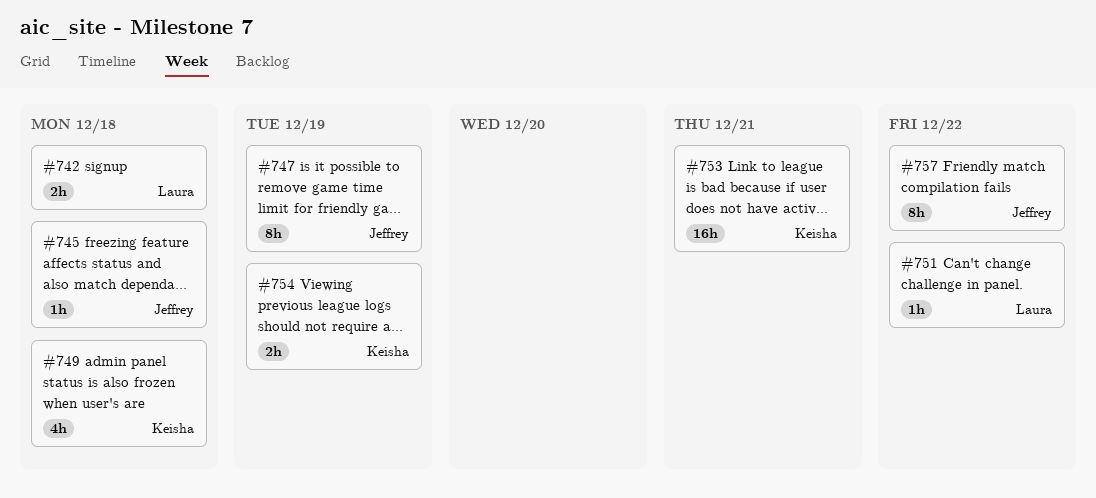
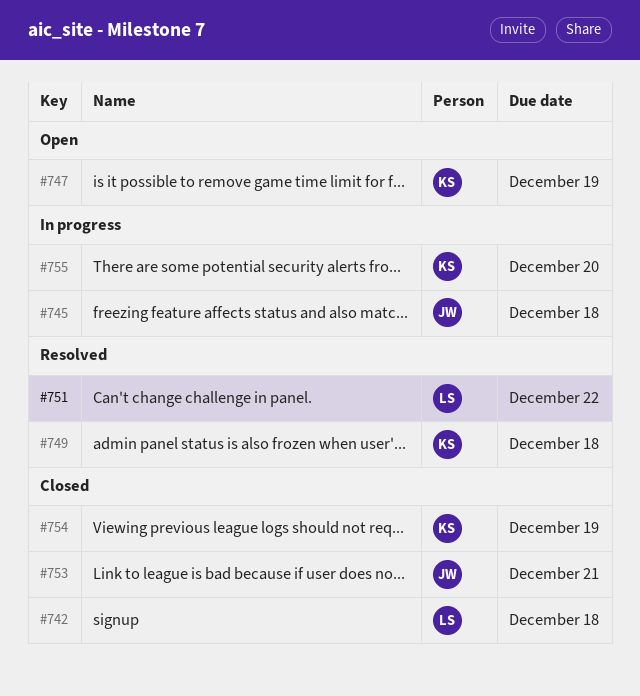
#747, owner: Jeffrey -> Keisha
#753, owner: Keisha -> Jeffrey
#755: none -> present
#757: present -> none

